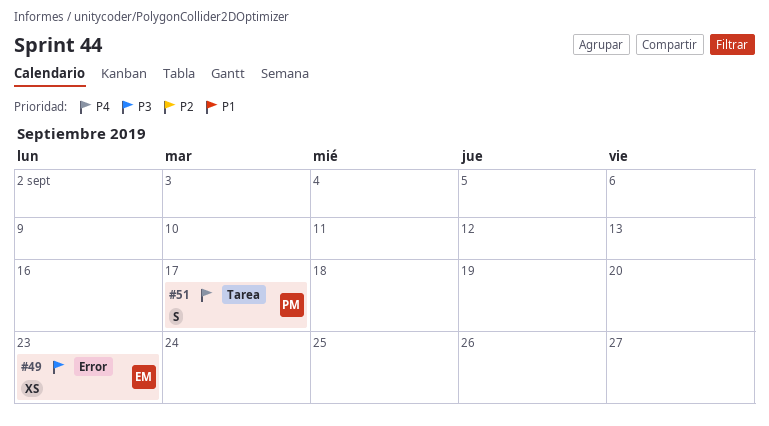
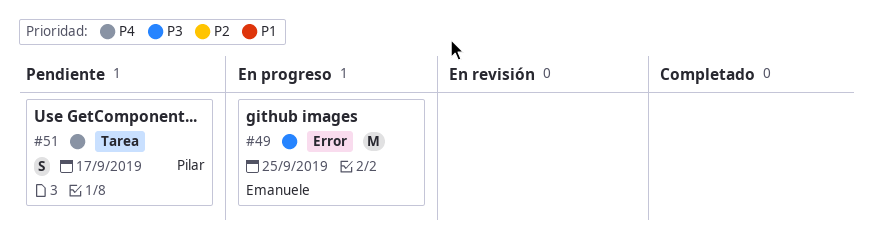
#49, estimate: XS -> M
#49, due: Sep 23 -> Sep 25

